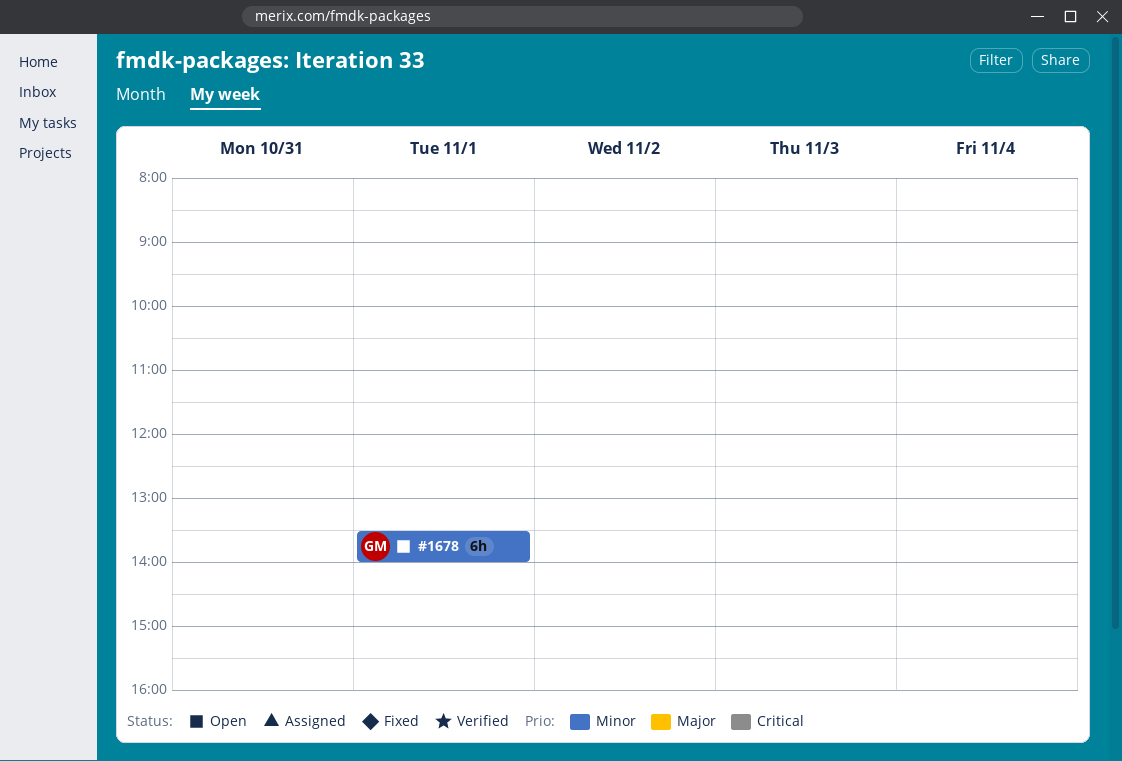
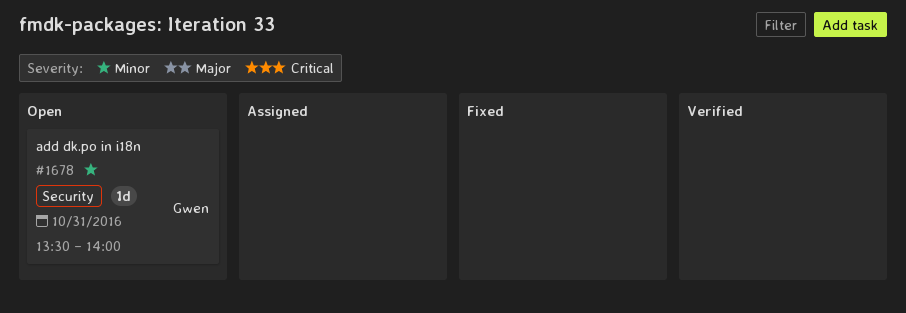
#1678, estimate: 6h -> 1d
#1678, day: Nov 1 -> Oct 31

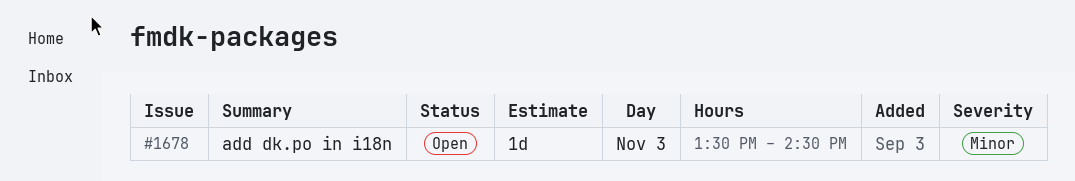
#1678, day: Oct 31 -> Nov 3
#1678, ends: 14:00 -> 14:30

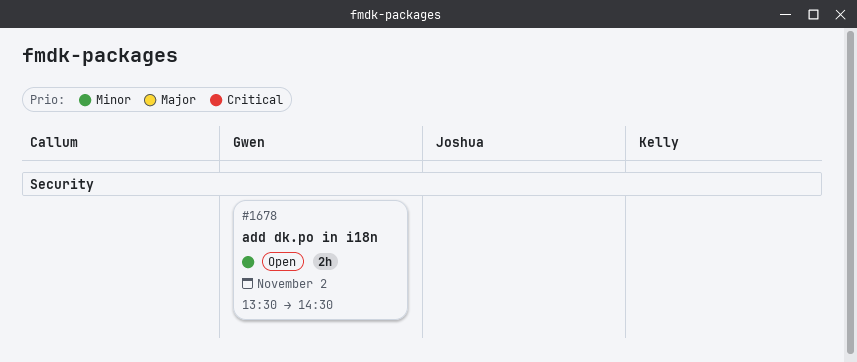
#1678, estimate: 1d -> 2h
#1678, day: Nov 3 -> Nov 2

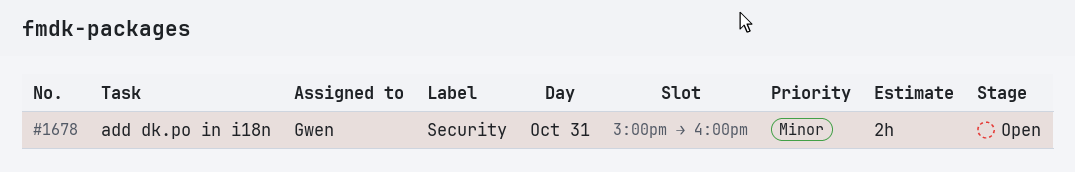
#1678, day: Nov 2 -> Oct 31
#1678, begins: 13:30 -> 15:00
#1678, ends: 14:30 -> 16:00

